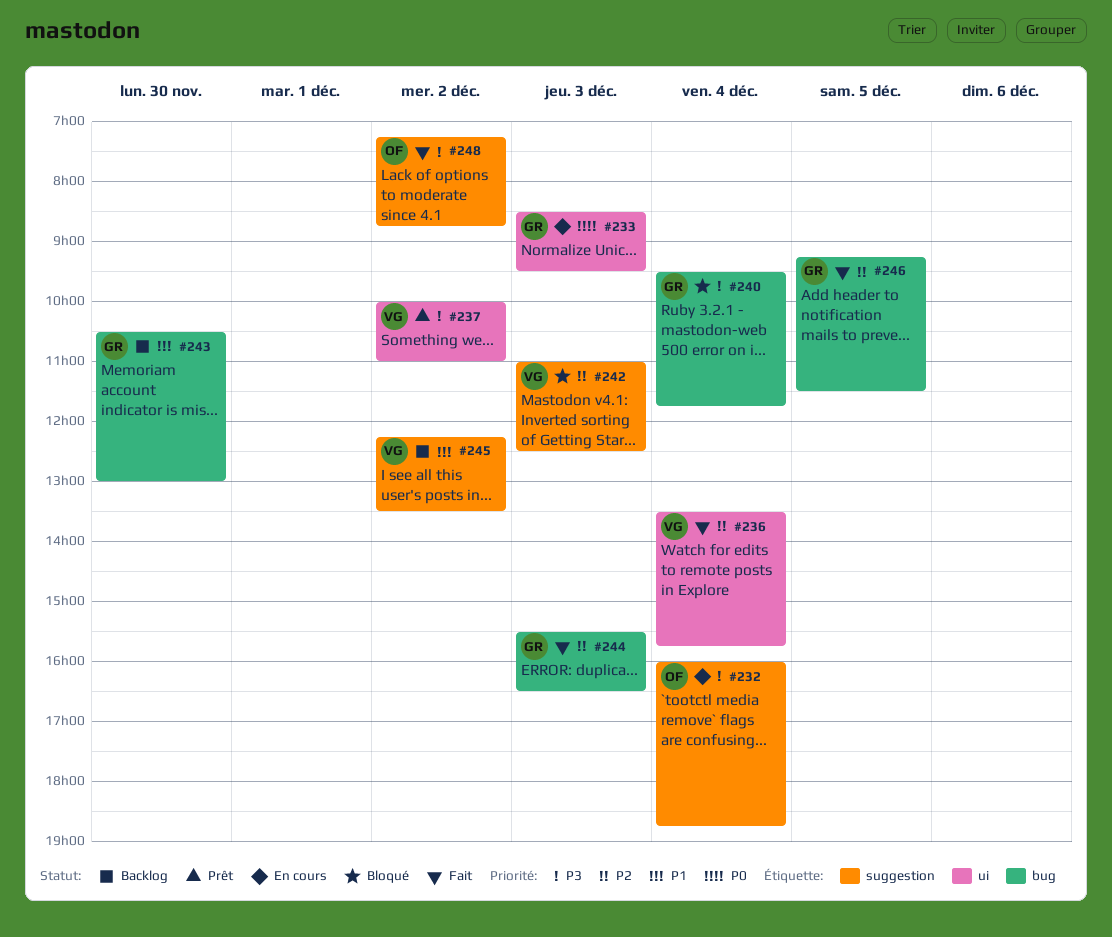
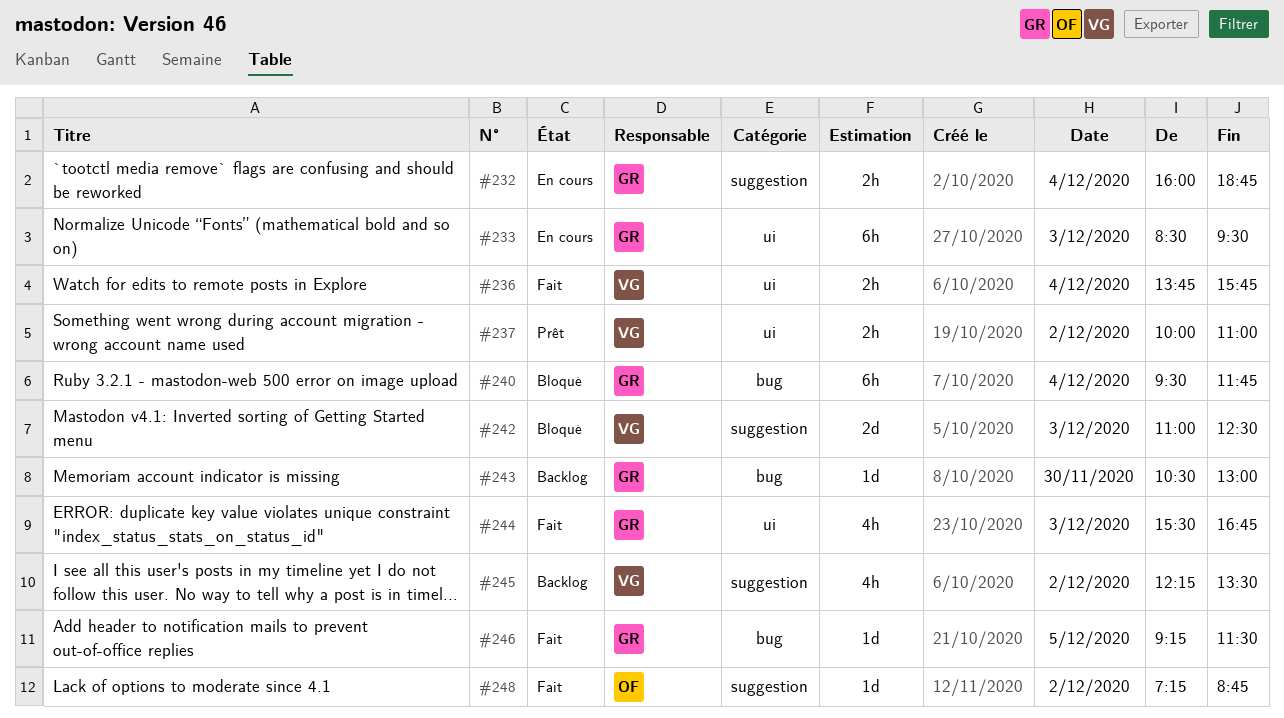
#232, owner: OF -> GR
#236, begins: 13:30 -> 13:45
#244, label: bug -> ui
#244, ends: 16:30 -> 16:45

